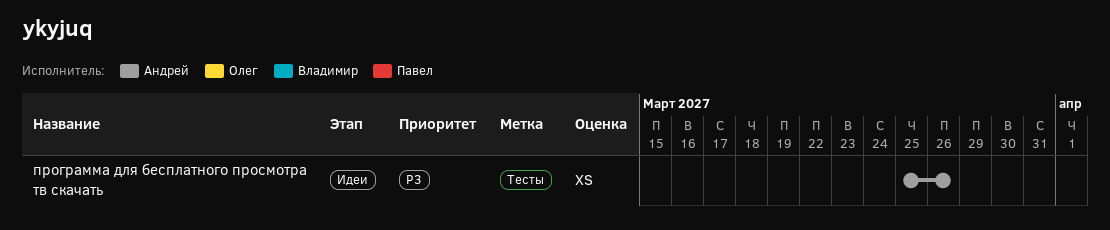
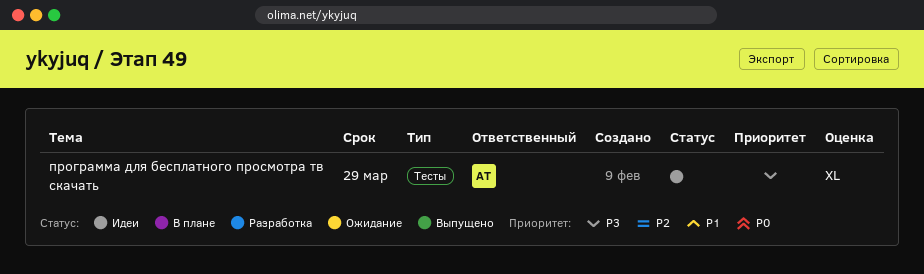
программа для бесплатного просмотра тв скачать, estimate: XS -> XL
программа для бесплатного просмотра тв скачать, due: Mar 26 -> Mar 29

